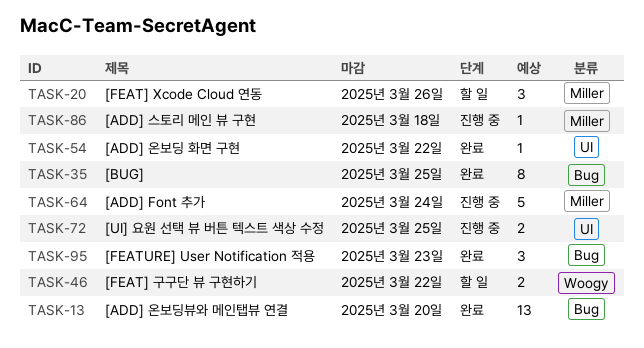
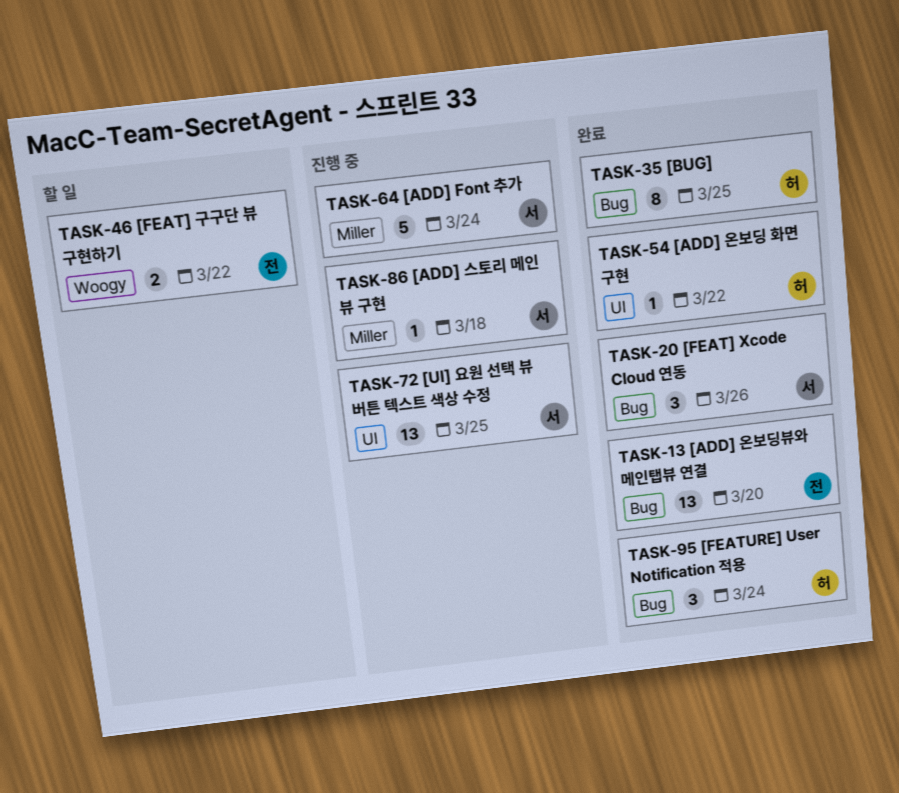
TASK-20, status: 할 일 -> 완료
TASK-20, label: Miller -> Bug
TASK-72, estimate: 2 -> 13
TASK-95, due: Mar 23 -> Mar 24

